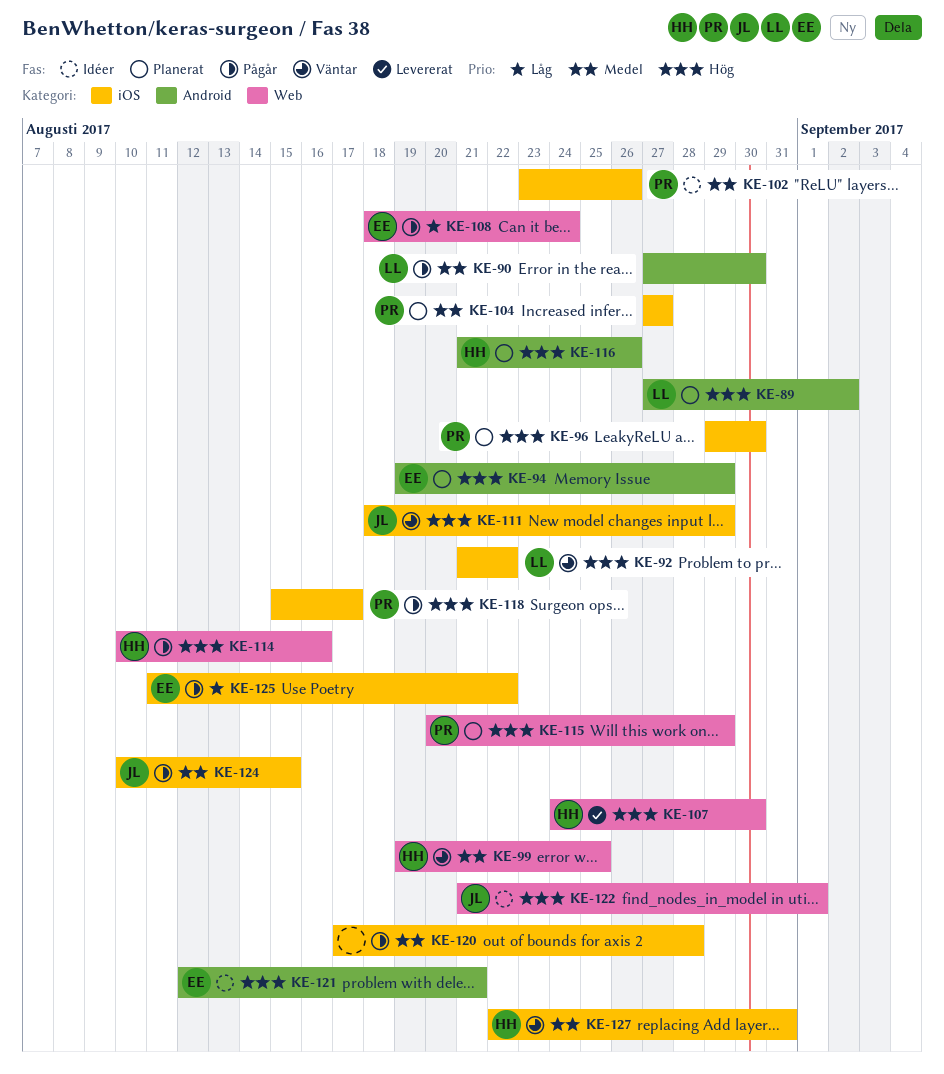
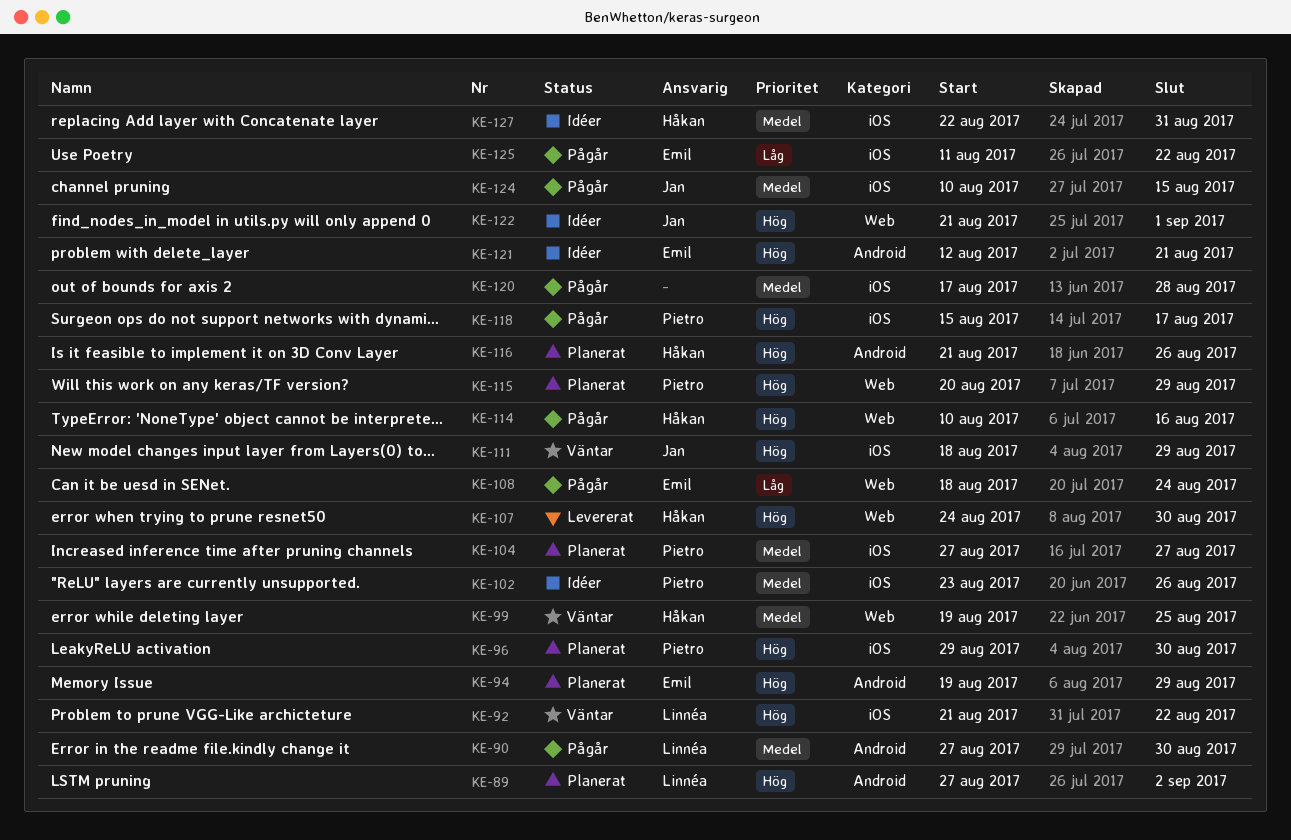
KE-127, status: Väntar -> Idéer

